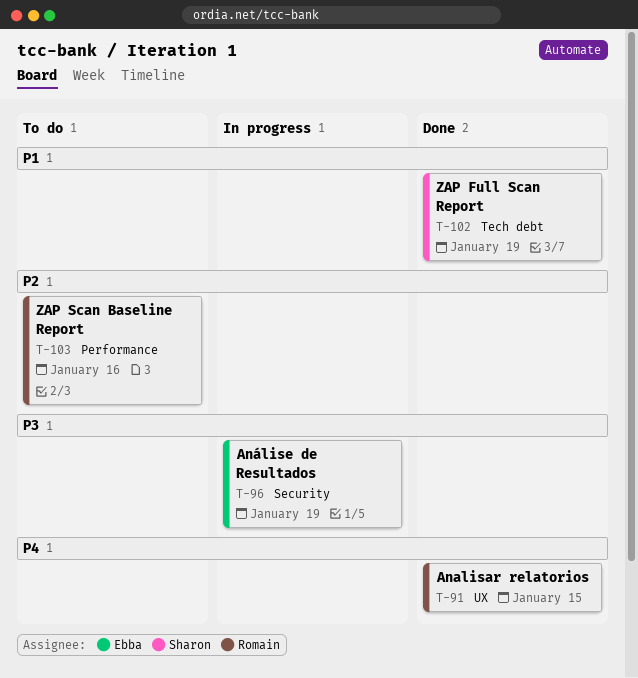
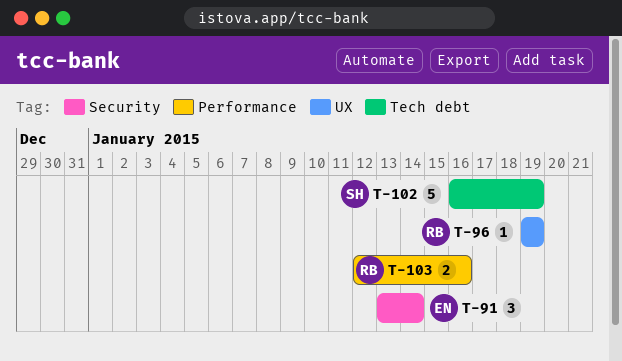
T-91, owner: Romain -> Ebba
T-91, label: UX -> Security
T-91, due: Jan 15 -> Jan 14
T-96, owner: Ebba -> Romain
T-96, label: Security -> UX

